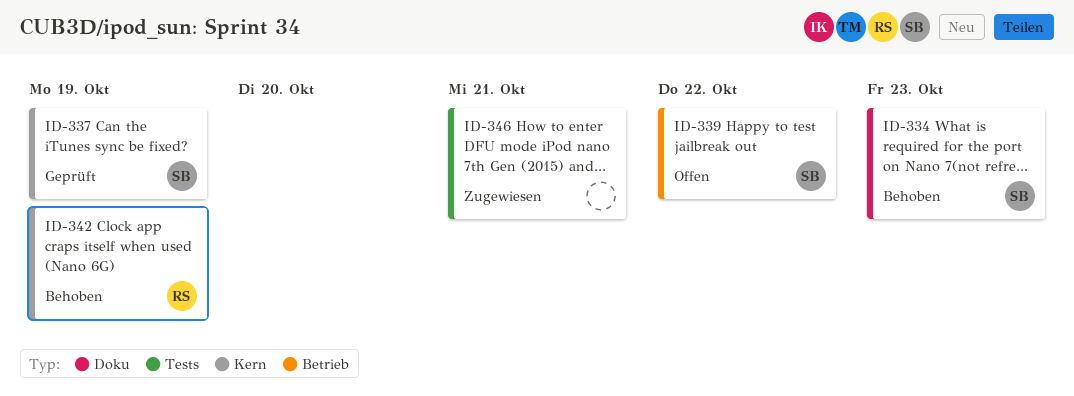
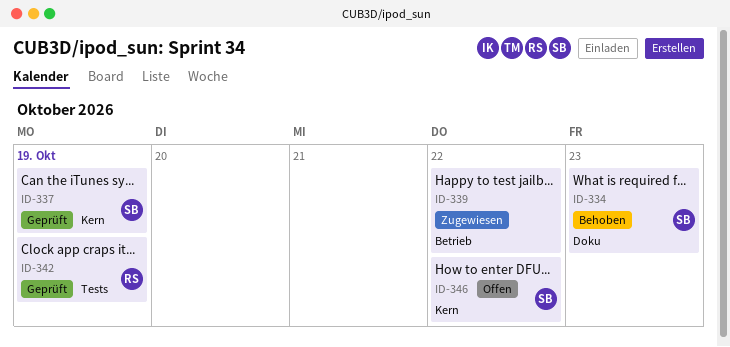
ID-339, status: Offen -> Zugewiesen
ID-339, owner: SB -> none
ID-342, status: Behoben -> Geprüft
ID-342, label: Kern -> Tests
ID-346, status: Zugewiesen -> Offen
ID-346, owner: none -> SB
ID-346, label: Tests -> Kern
ID-346, due: Oct 21 -> Oct 22

